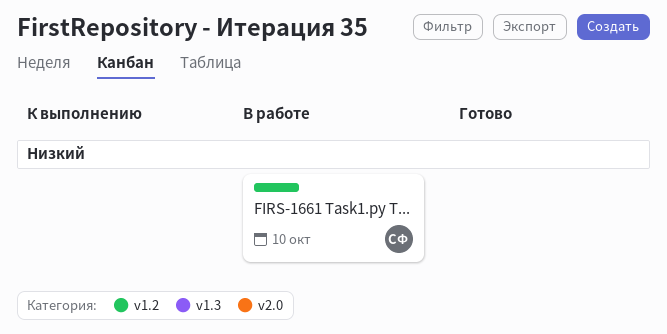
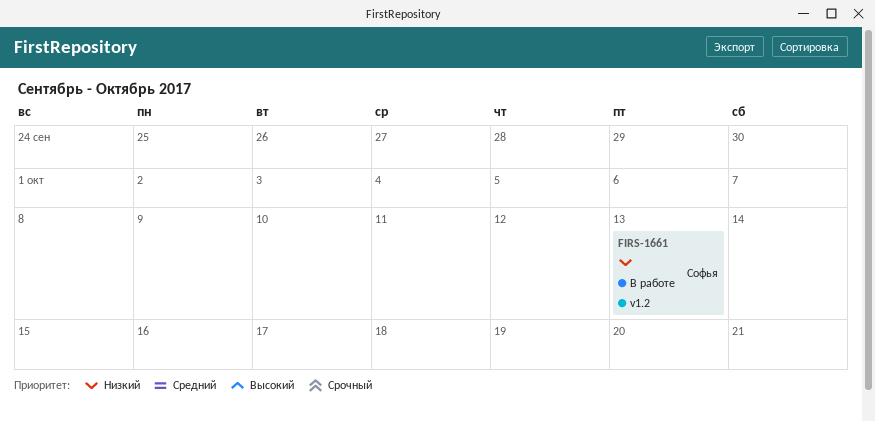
FIRS-1661, due: Oct 10 -> Oct 13

